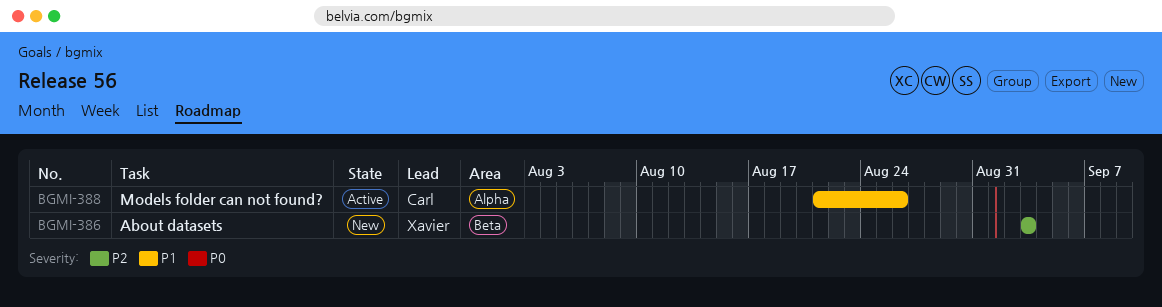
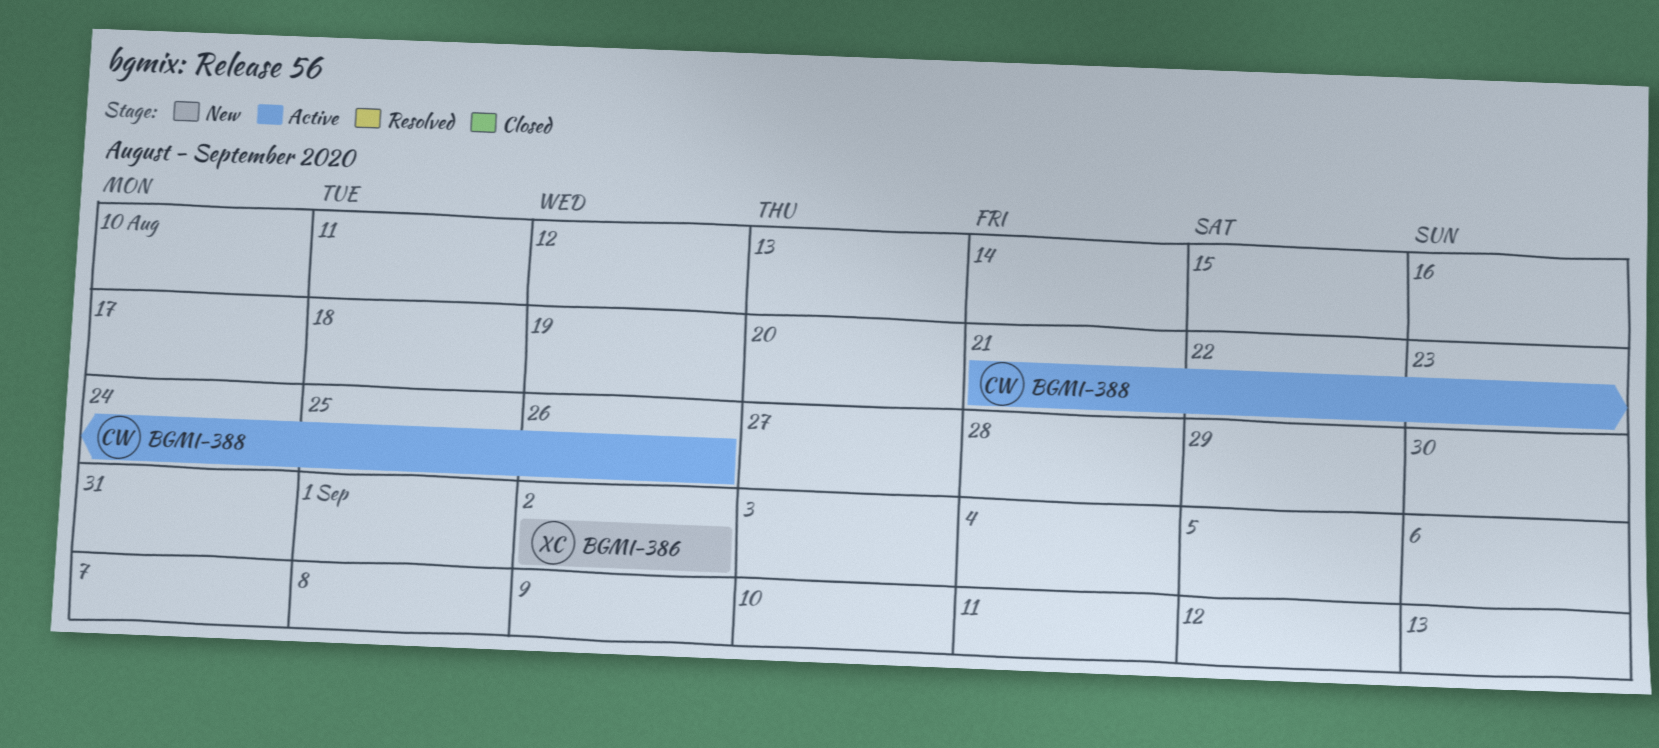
BGMI-386, start: Sep 3 -> Sep 2
BGMI-386, due: Sep 3 -> Sep 2

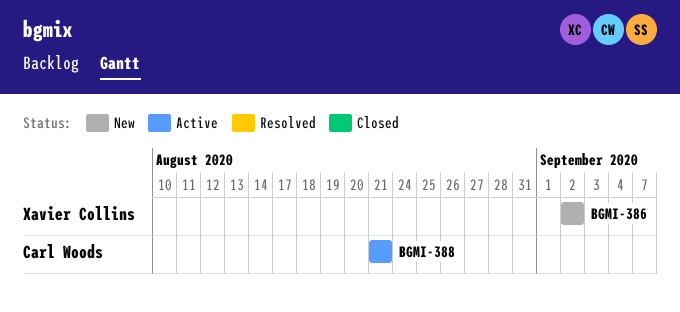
BGMI-388, due: Aug 26 -> Aug 21

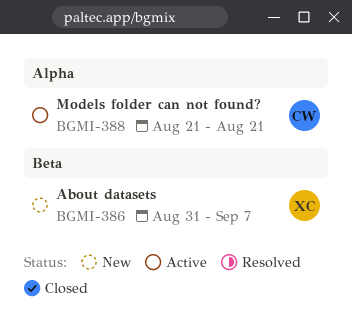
BGMI-386, start: Sep 2 -> Aug 31
BGMI-386, due: Sep 2 -> Sep 7

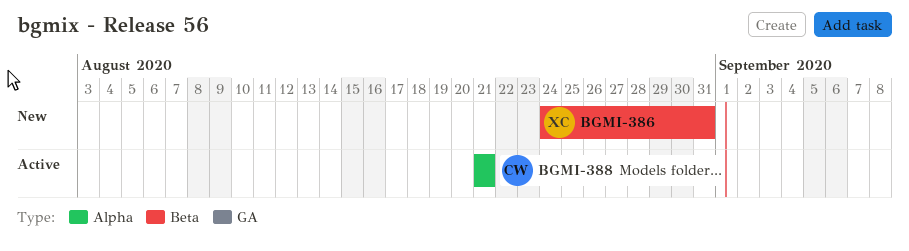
BGMI-386, start: Aug 31 -> Aug 24
BGMI-386, due: Sep 7 -> Aug 31

